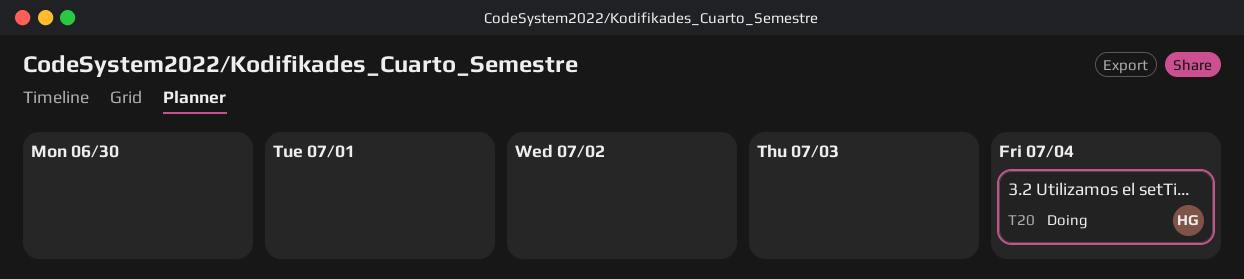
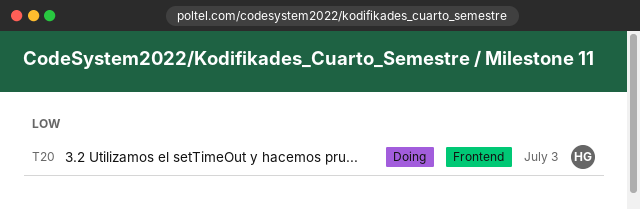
T20, due: Jul 4 -> Jul 3

